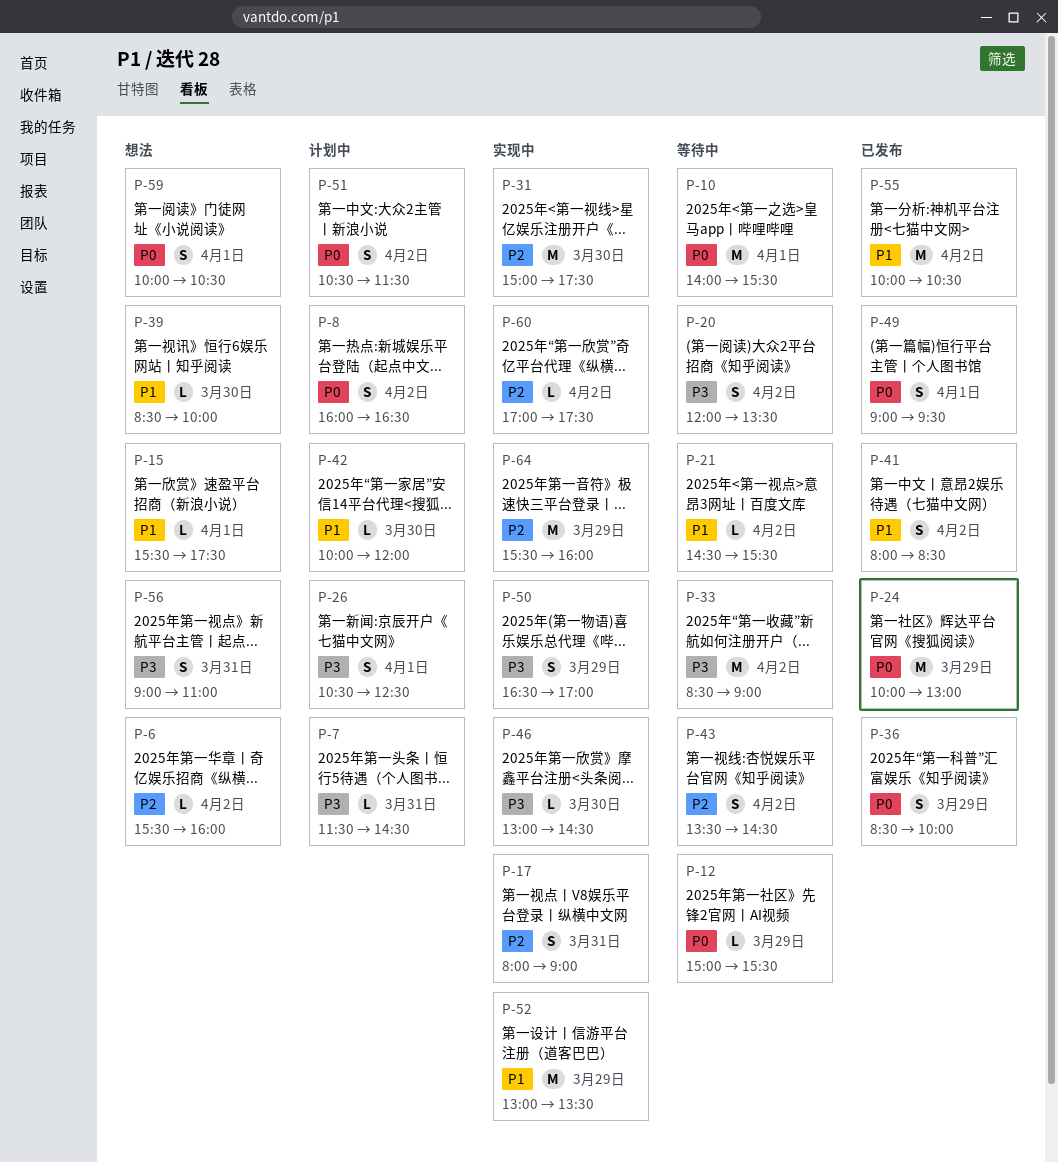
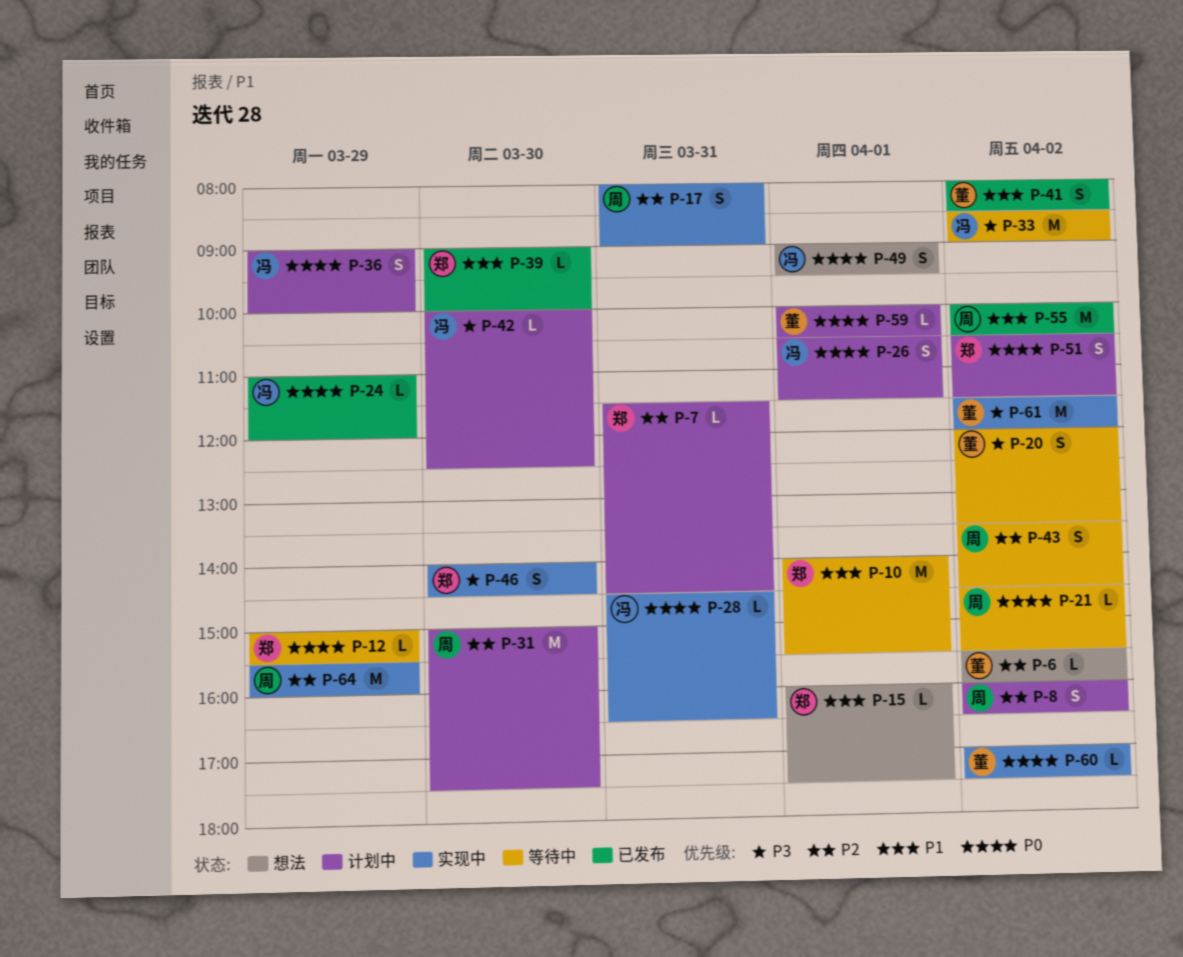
P-7, priority: P3 -> P2
P-8, priority: P0 -> P2
P-10, priority: P0 -> P1
P-15, begins: 15:30 -> 16:00
P-21, priority: P1 -> P0
P-24, estimate: M -> L
P-24, begins: 10:00 -> 11:00
P-24, ends: 13:00 -> 12:00
P-26, priority: P3 -> P0
P-26, ends: 12:30 -> 11:30
P-28: none -> present
P-31, status: 实现中 -> 计划中
P-36, status: 已发布 -> 计划中
P-36, begins: 08:30 -> 09:00
P-39, status: 想法 -> 已发布
P-39, begins: 08:30 -> 09:00
P-42, priority: P1 -> P3
P-42, ends: 12:00 -> 12:30
P-46, estimate: L -> S
P-46, begins: 13:00 -> 14:00
P-49, status: 已发布 -> 想法
P-50: present -> none
P-52: present -> none
P-56: present -> none
P-59, status: 想法 -> 计划中
P-59, estimate: S -> L
P-60, priority: P2 -> P0
P-61: none -> present

